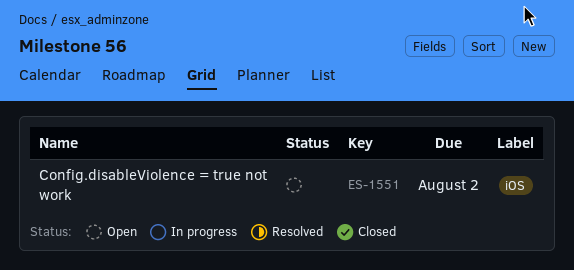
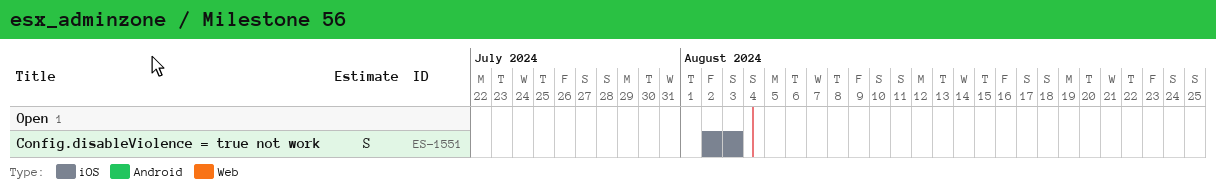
ES-1551, due: Aug 2 -> Aug 3

